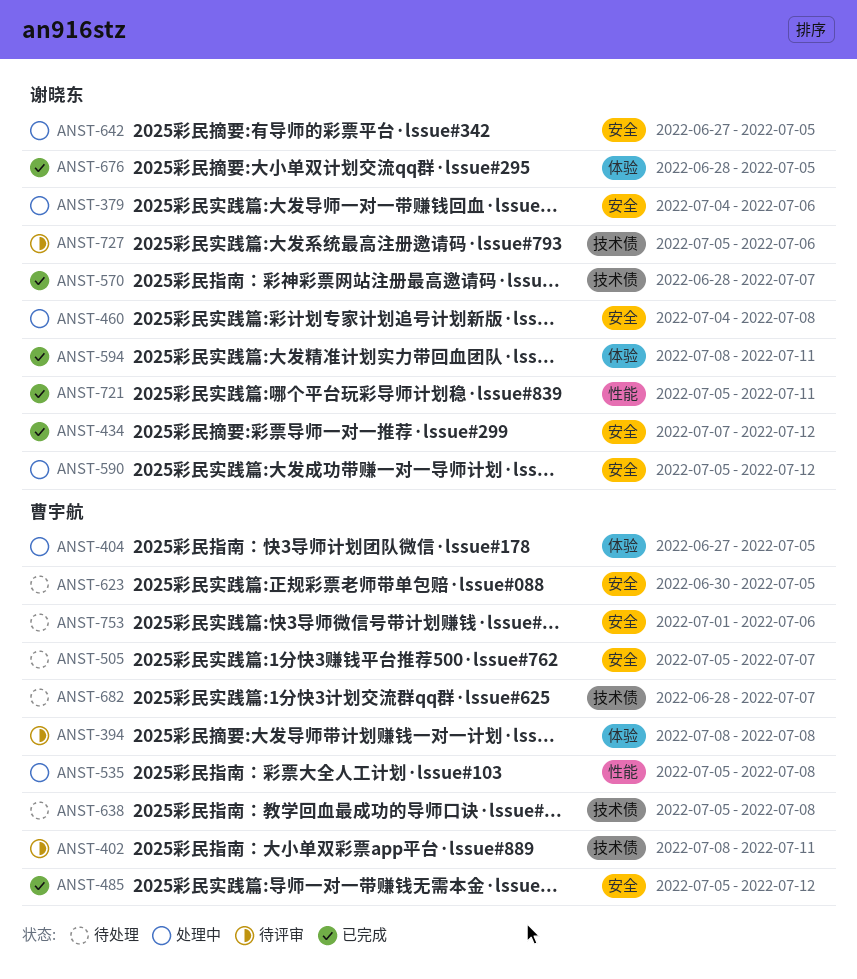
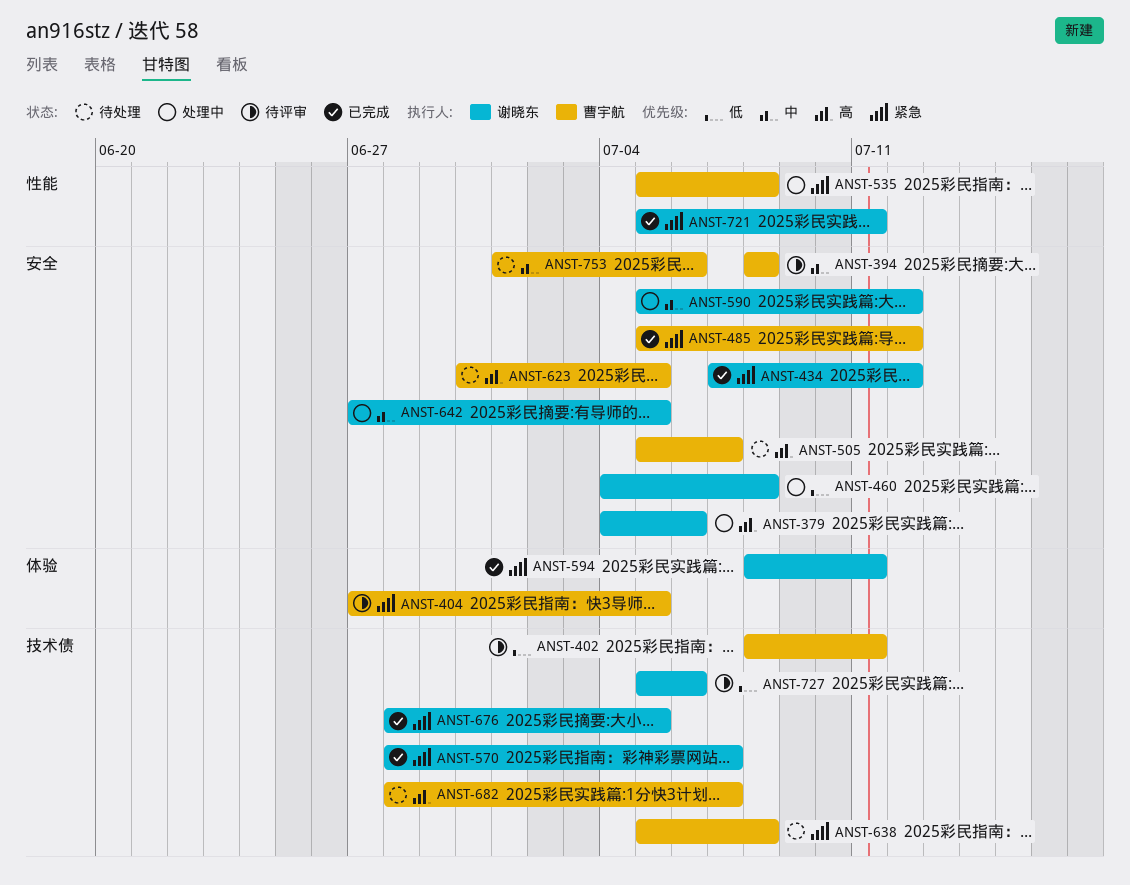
ANST-394, label: 体验 -> 安全
ANST-404, status: 处理中 -> 待评审
ANST-676, label: 体验 -> 技术债

